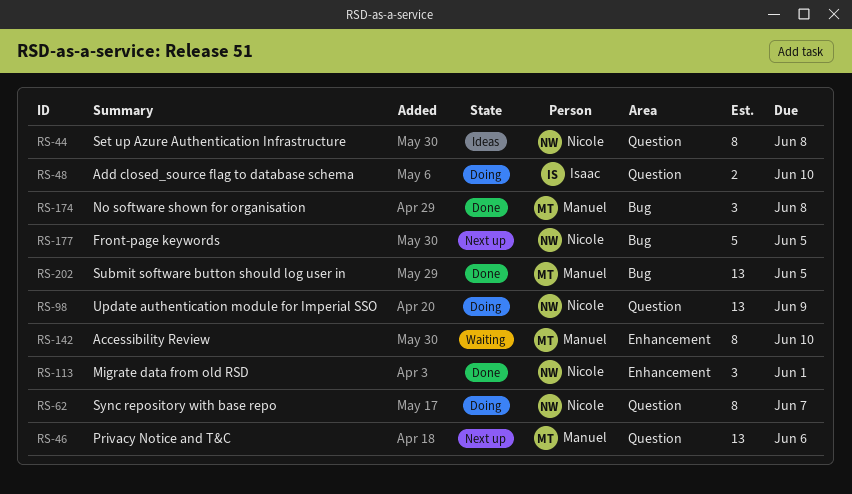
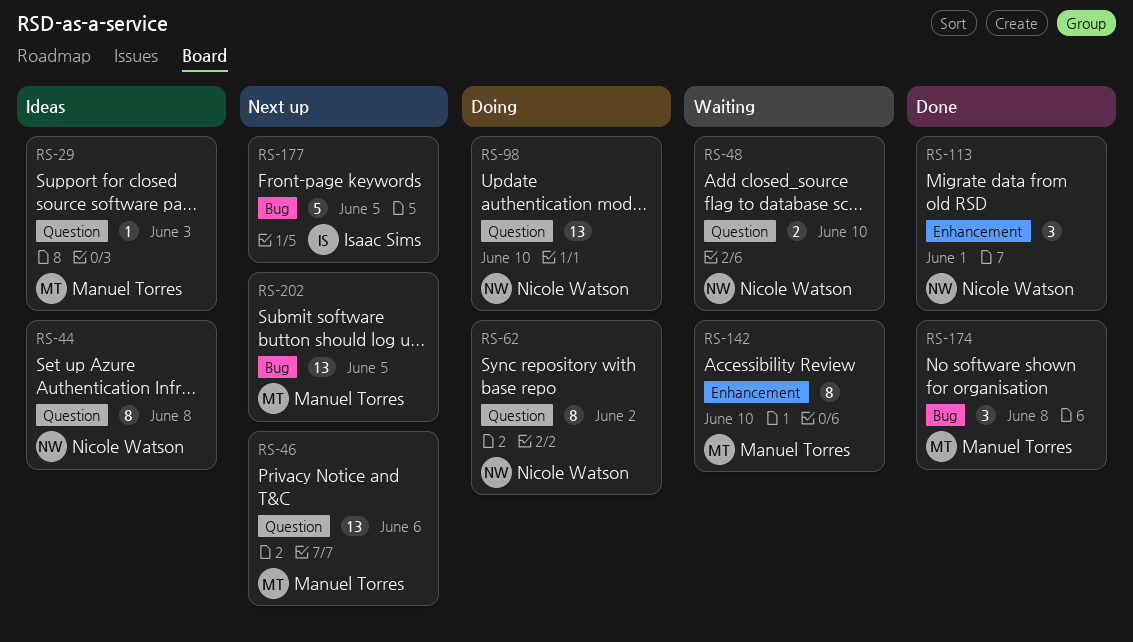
RS-29: none -> present
RS-48, status: Doing -> Waiting
RS-48, owner: Isaac Sims -> Nicole Watson
RS-62, due: Jun 7 -> Jun 2
RS-98, due: Jun 9 -> Jun 10
RS-177, owner: Nicole Watson -> Isaac Sims
RS-202, status: Done -> Next up

